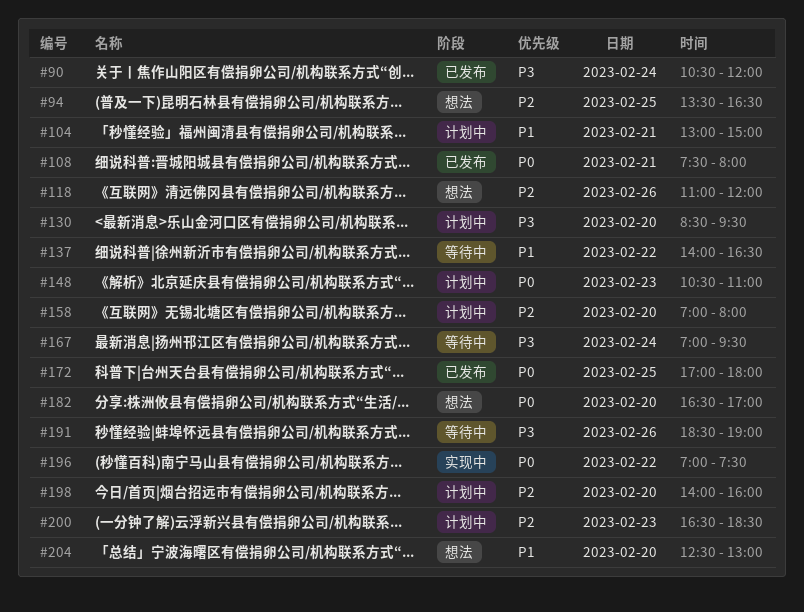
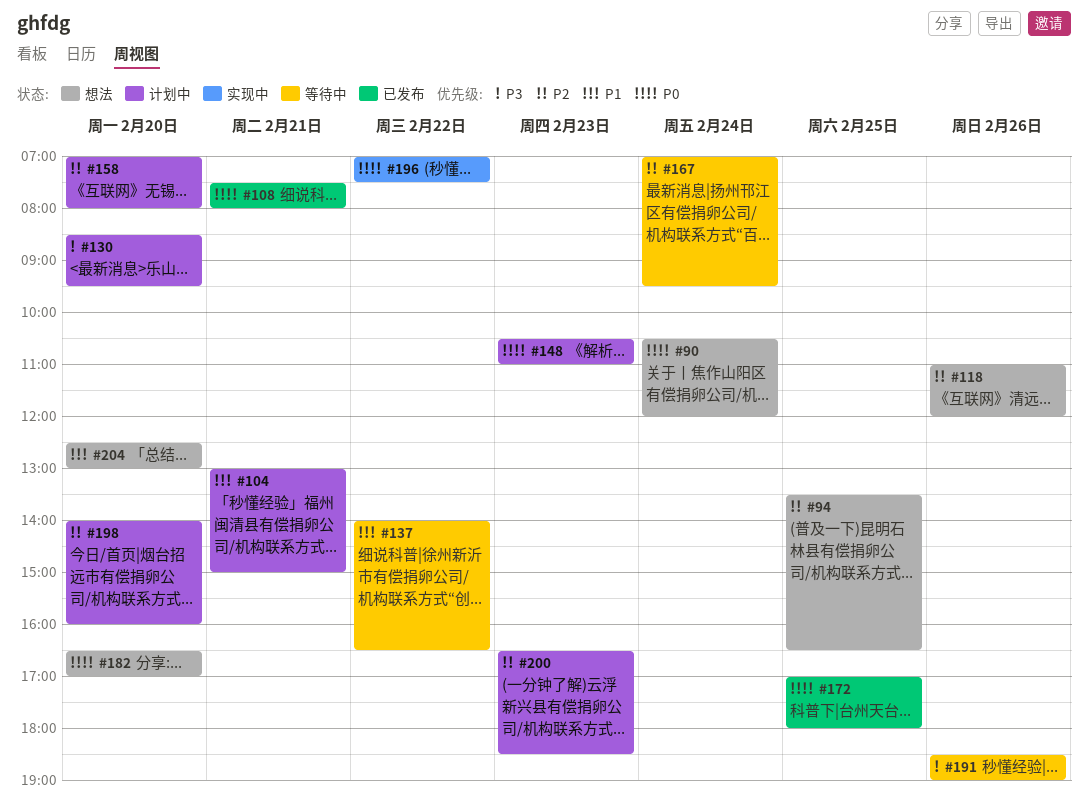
#90, status: 已发布 -> 想法
#90, priority: P3 -> P0
#167, priority: P3 -> P2

